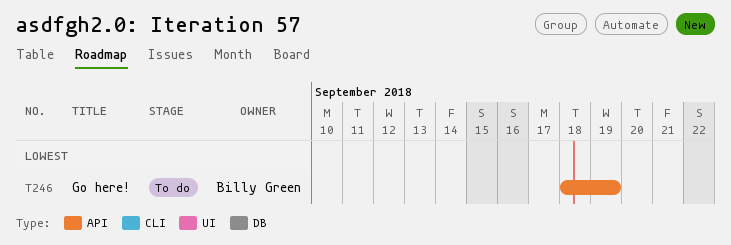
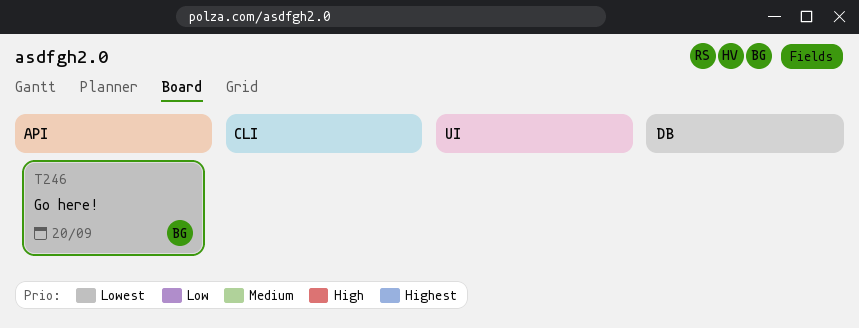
T246, due: Sep 19 -> Sep 20

